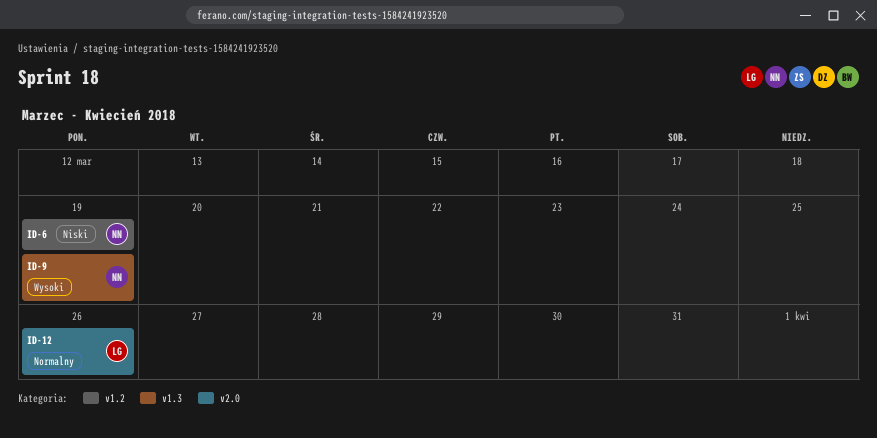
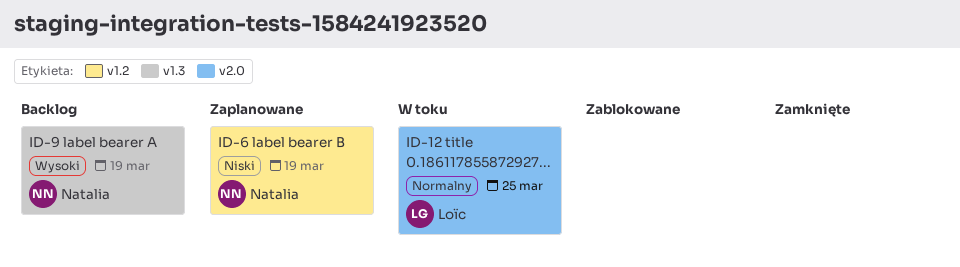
ID-12, due: Mar 26 -> Mar 25

